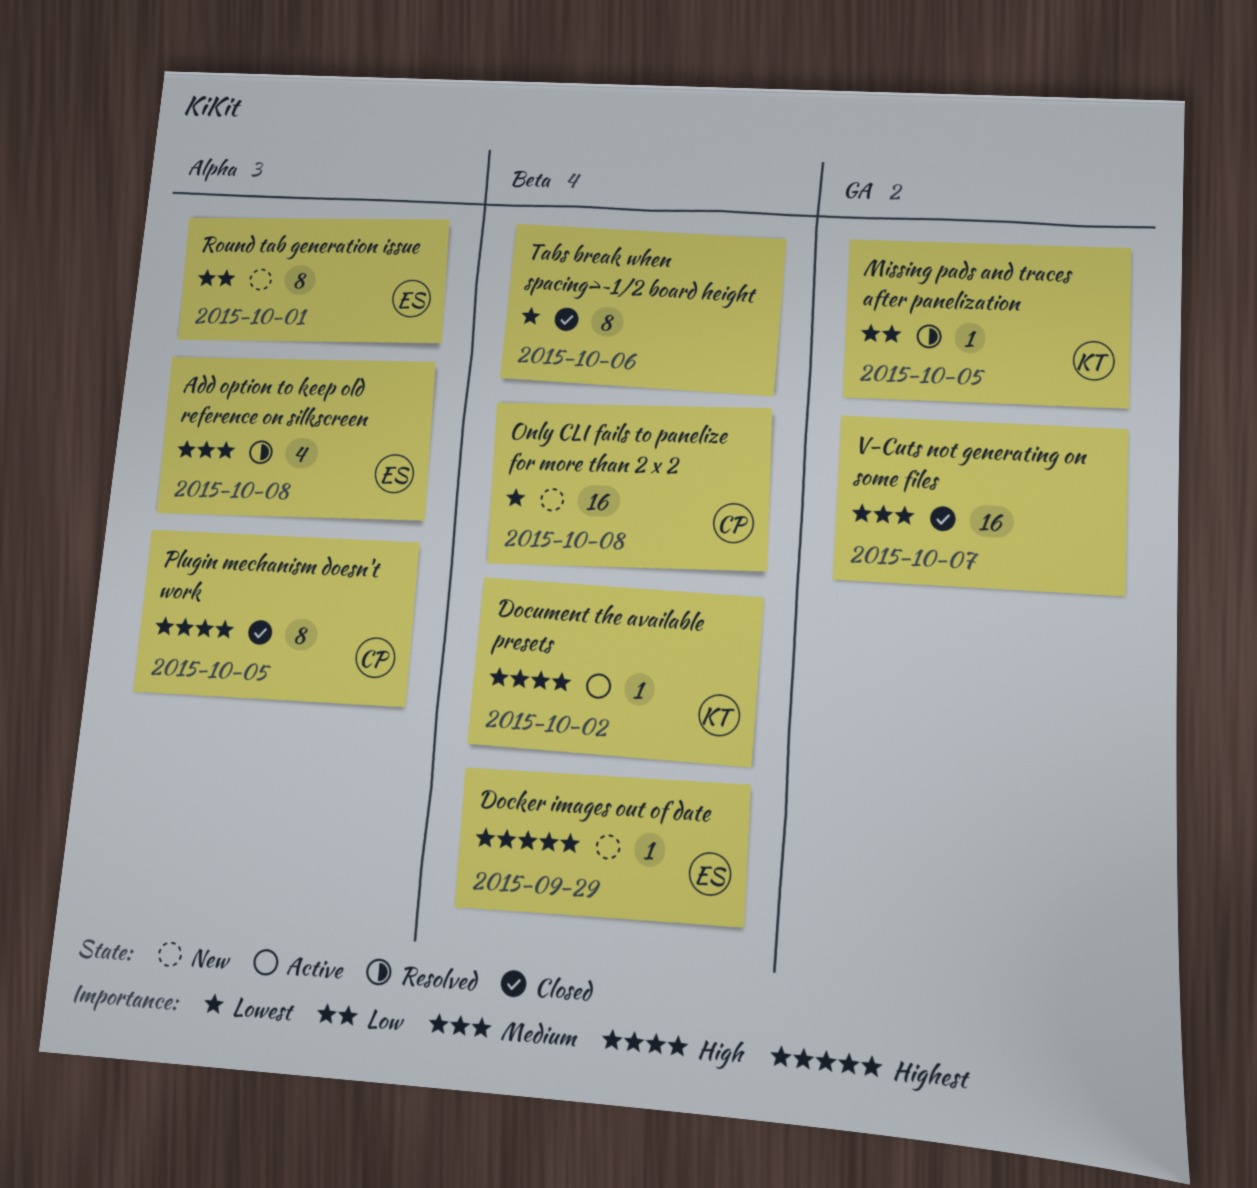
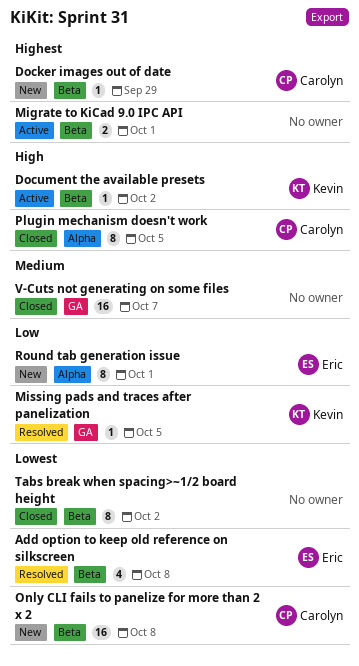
Add option to keep old reference on silkscreen, priority: Medium -> Lowest
Add option to keep old reference on silkscreen, label: Alpha -> Beta
Docker images out of date, owner: Eric -> Carolyn
Migrate to KiCad 9.0 IPC API: none -> present
Tabs break when spacing>~1/2 board height, due: Oct 6 -> Oct 2

